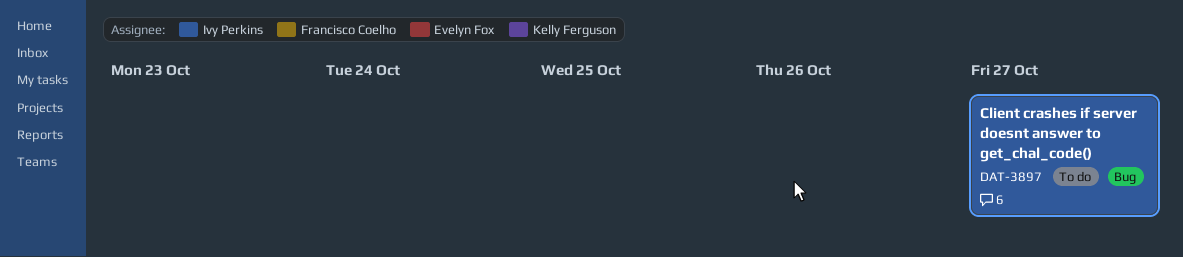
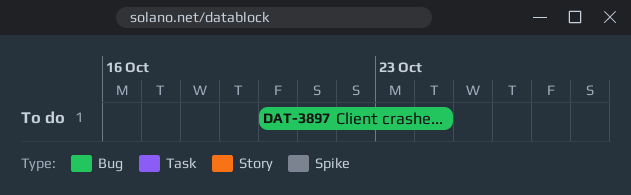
DAT-3897, due: Oct 27 -> Oct 24

